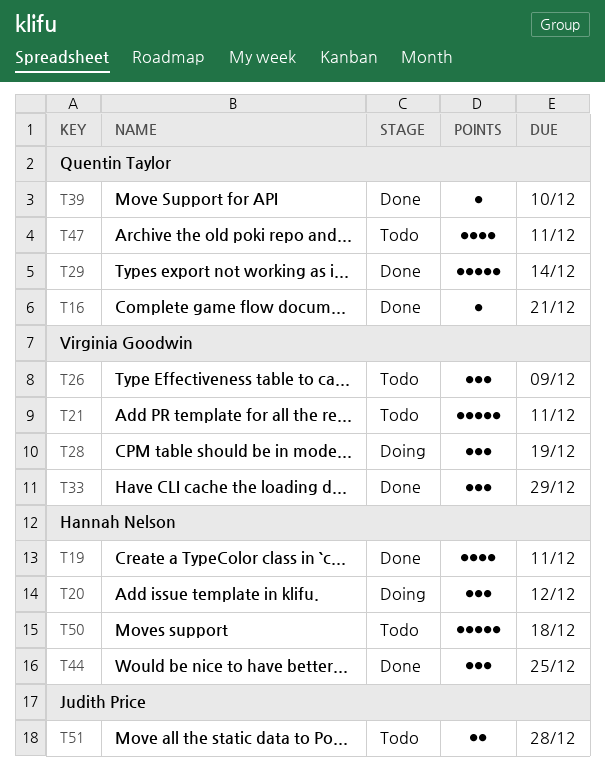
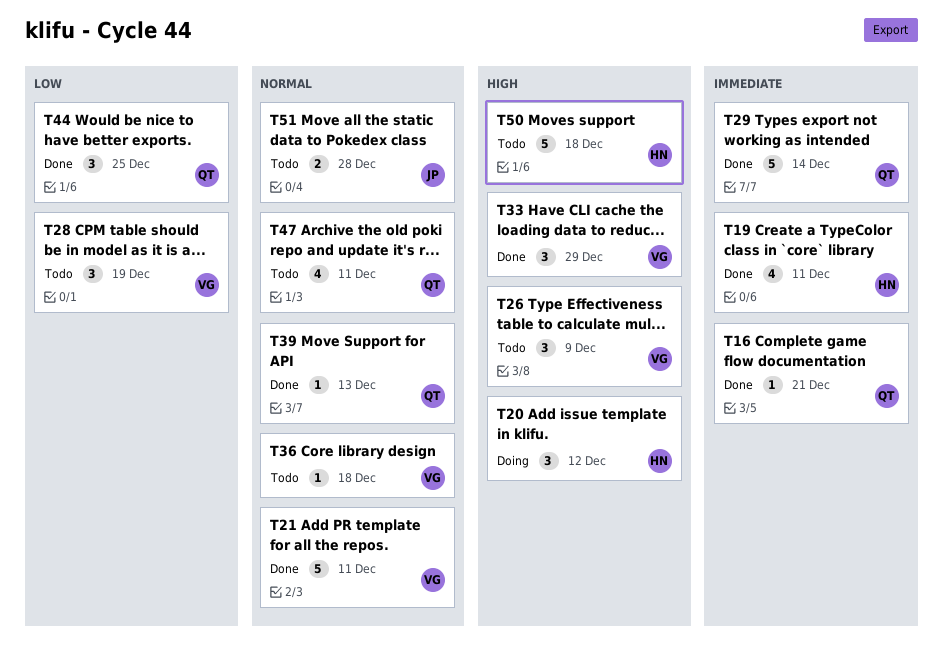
T21, status: Todo -> Done
T28, status: Doing -> Todo
T36: none -> present
T39, due: Dec 10 -> Dec 13
T44, owner: Hannah Nelson -> Quentin Taylor

